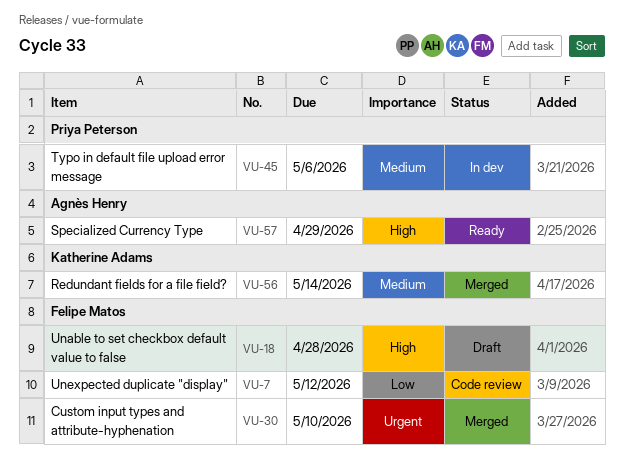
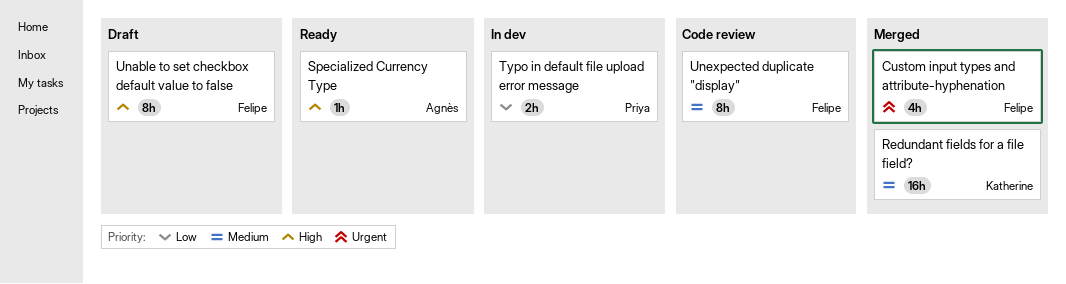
Typo in default file upload error message, priority: Medium -> Low
Unexpected duplicate "display", priority: Low -> Medium

